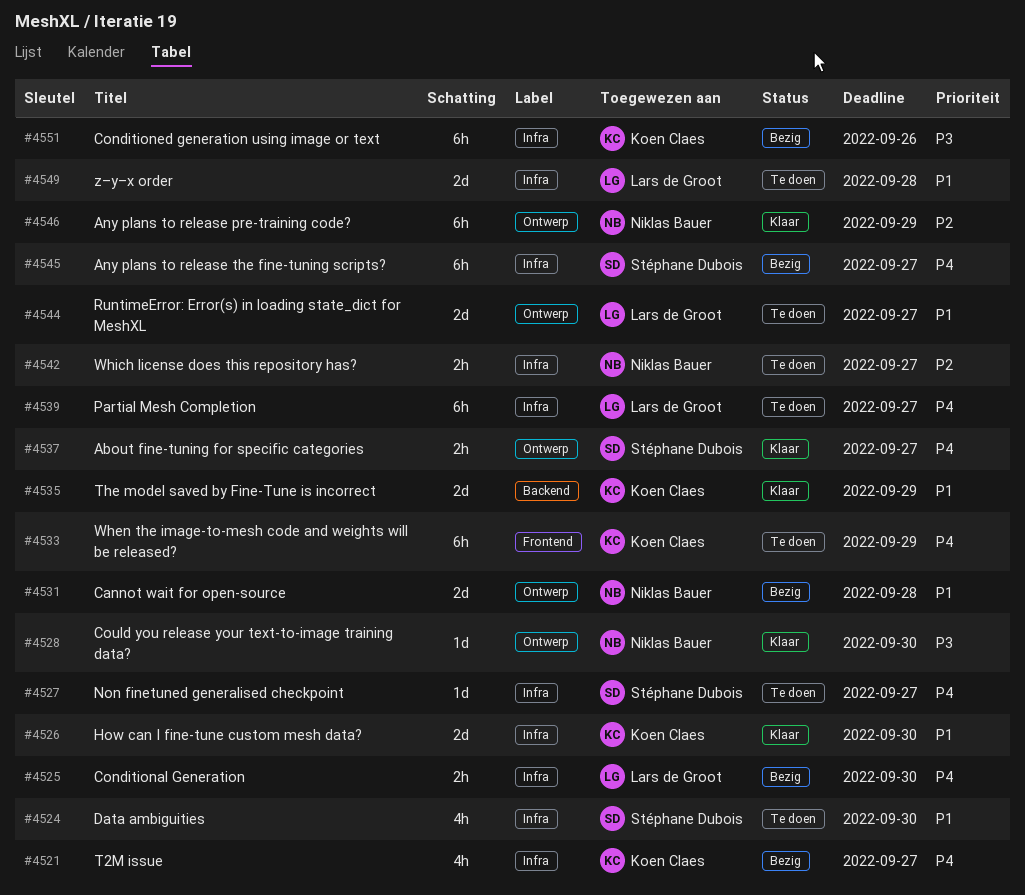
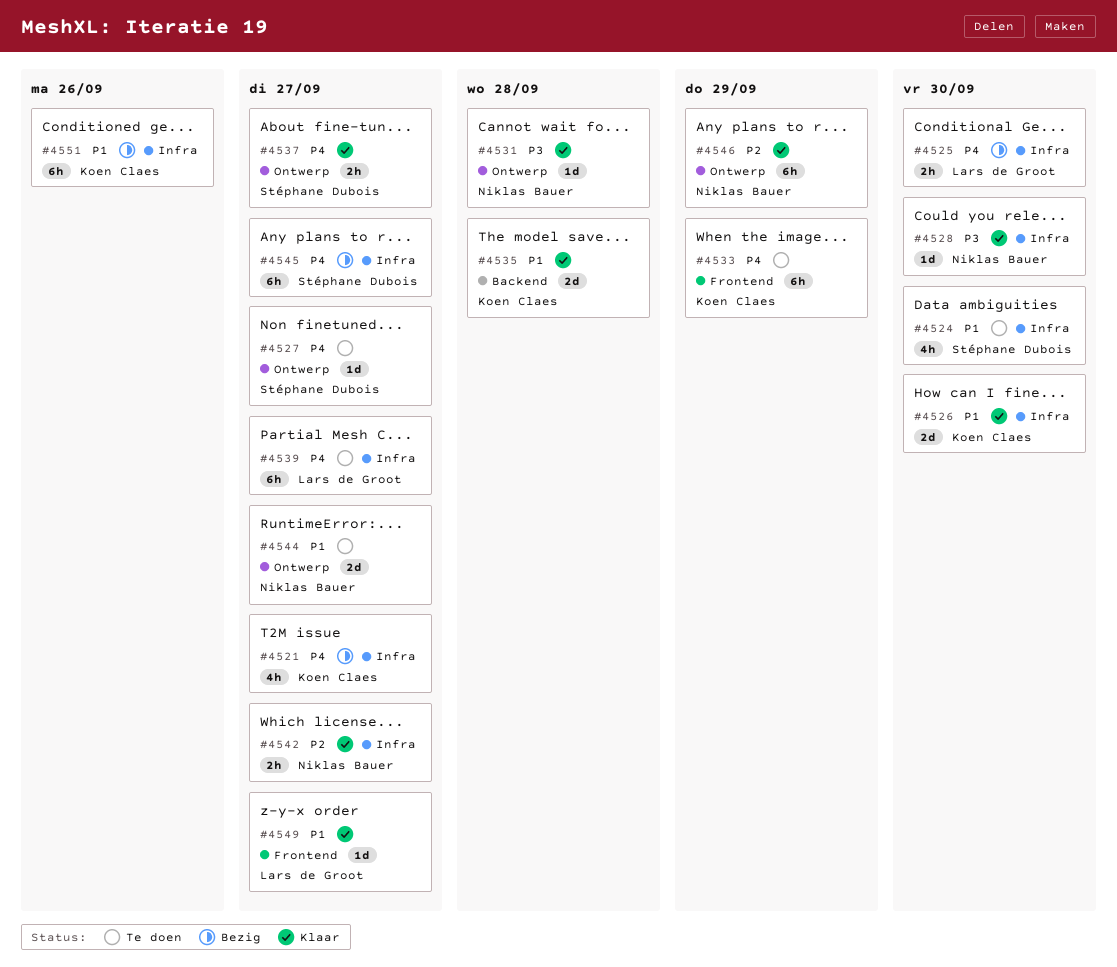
#4527, label: Infra -> Ontwerp
#4528, label: Ontwerp -> Infra
#4531, status: Bezig -> Klaar
#4531, priority: P1 -> P3
#4531, estimate: 2d -> 1d
#4535, due: Sep 29 -> Sep 28
#4542, status: Te doen -> Klaar
#4544, owner: Lars de Groot -> Niklas Bauer
#4549, status: Te doen -> Klaar
#4549, label: Infra -> Frontend
#4549, estimate: 2d -> 1d
#4549, due: Sep 28 -> Sep 27
#4551, priority: P3 -> P1

